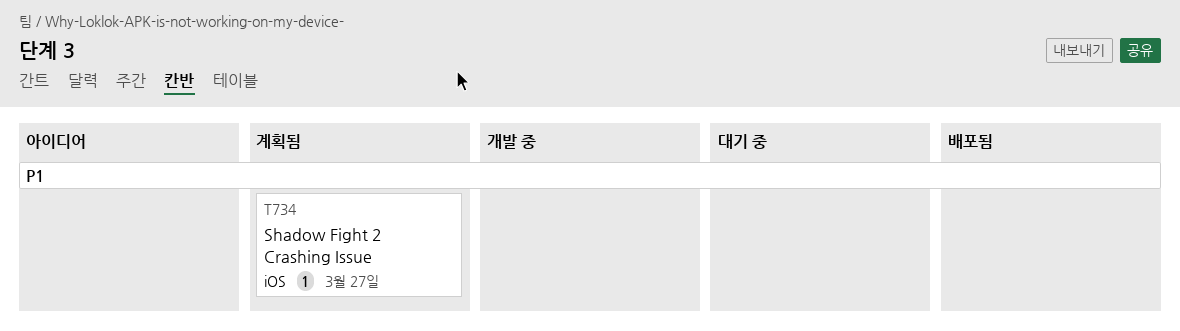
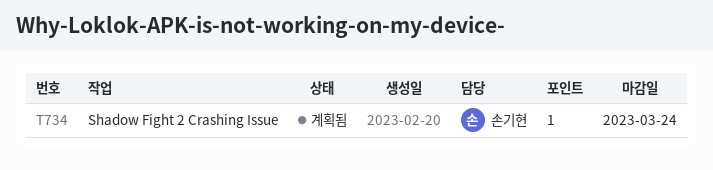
T734, due: Mar 27 -> Mar 24

